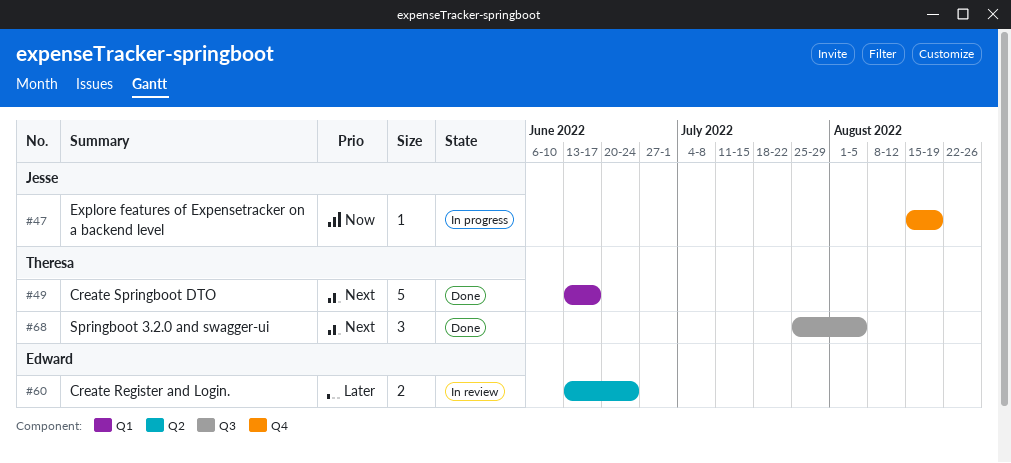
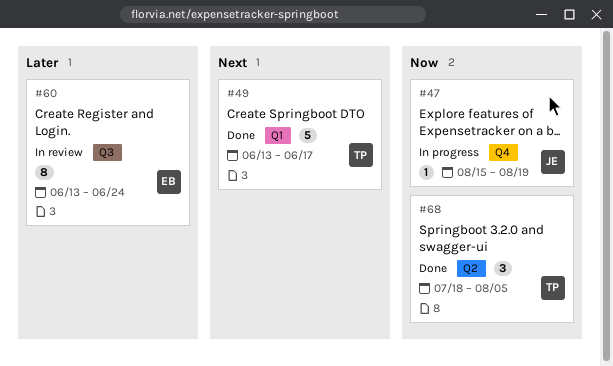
#60, label: Q2 -> Q3
#60, estimate: 2 -> 8
#68, priority: Next -> Now
#68, label: Q3 -> Q2
#68, start: Jul 25 -> Jul 18

